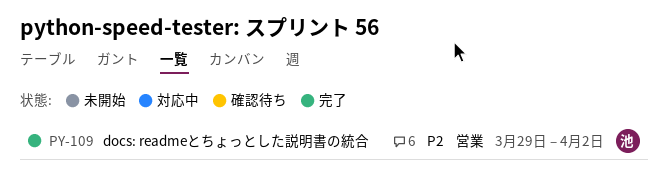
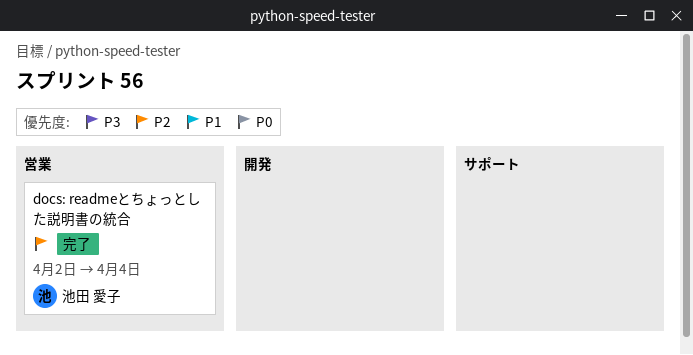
docs: readmeとちょっとした説明書の統合, start: Mar 29 -> Apr 2
docs: readmeとちょっとした説明書の統合, due: Apr 2 -> Apr 4

